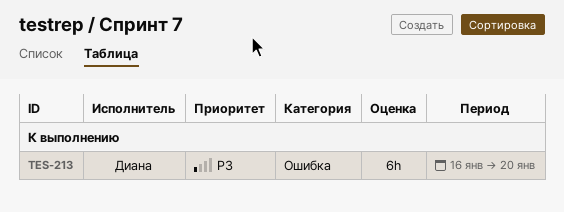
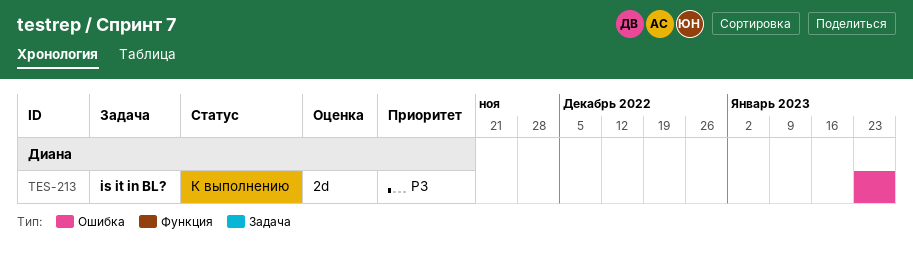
TES-213, estimate: 6h -> 2d
TES-213, start: Jan 16 -> Jan 23
TES-213, due: Jan 20 -> Jan 27

